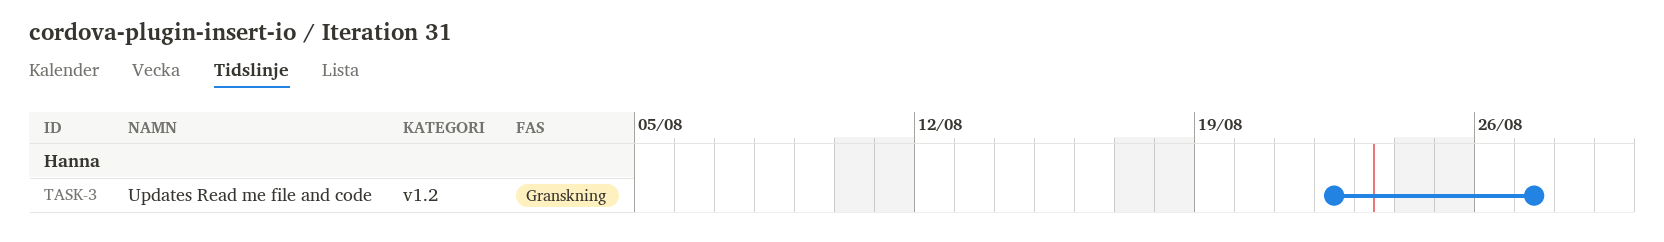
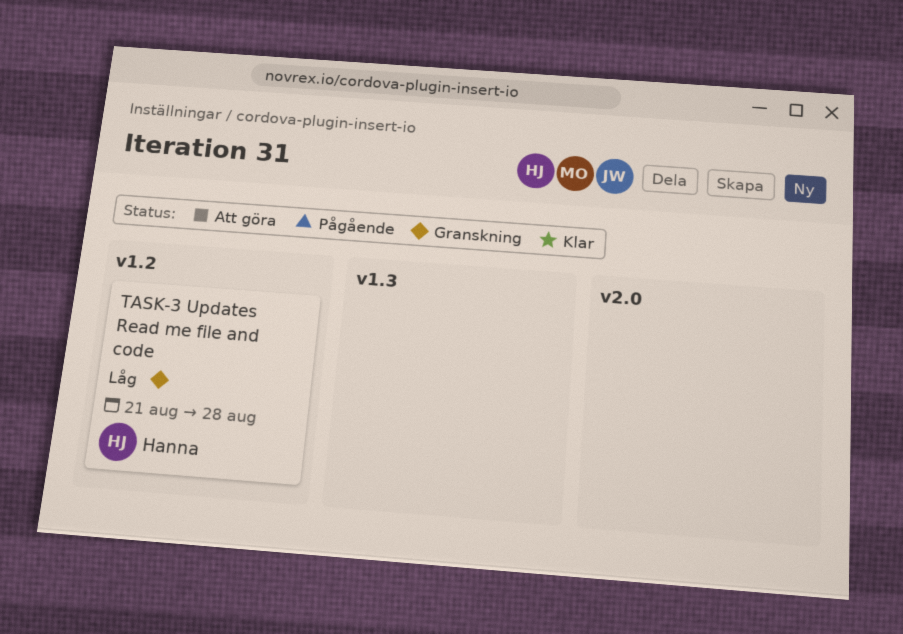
TASK-3, start: Aug 22 -> Aug 21
TASK-3, due: Aug 27 -> Aug 28

